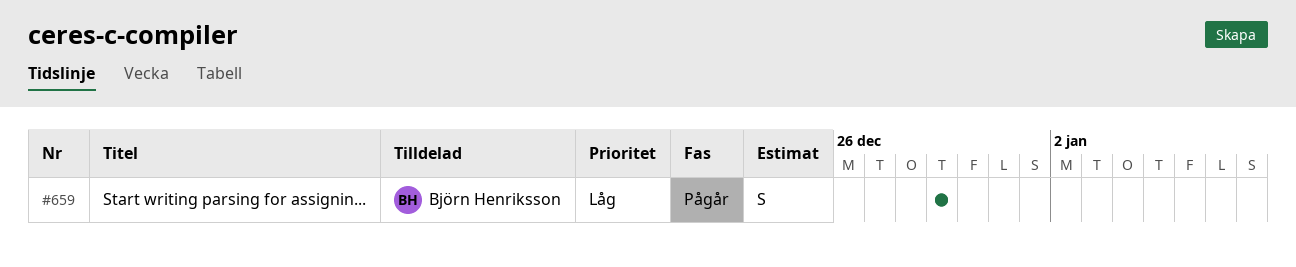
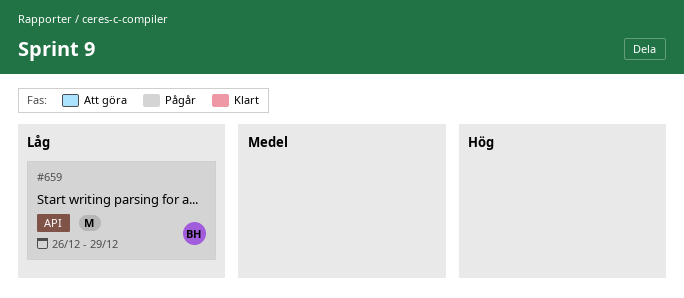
#659, estimate: S -> M
#659, start: Dec 29 -> Dec 26

